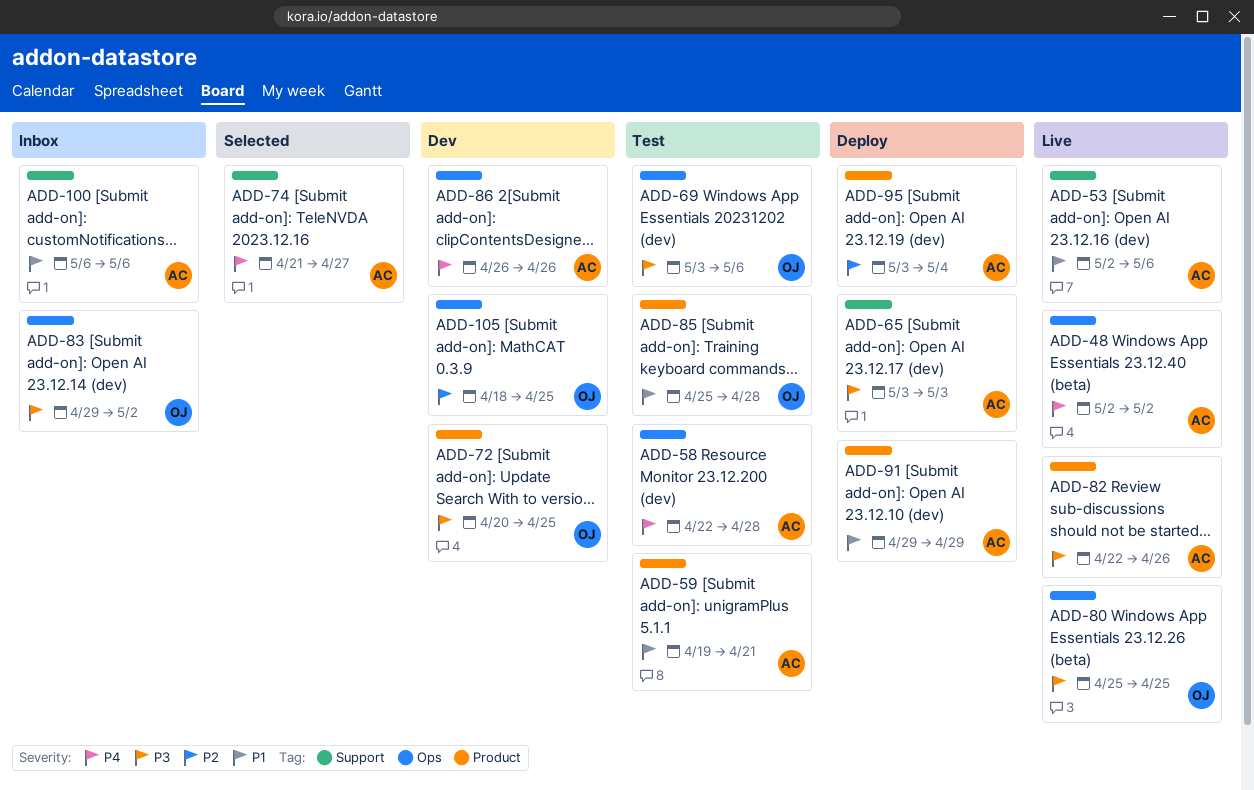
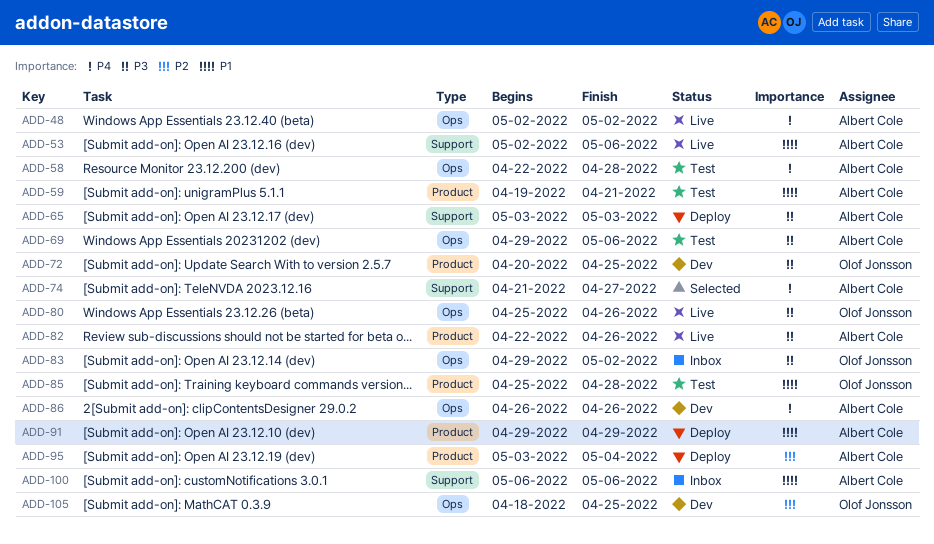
ADD-69, owner: Olof Jonsson -> Albert Cole
ADD-69, start: May 3 -> Apr 29
ADD-80, due: Apr 25 -> Apr 26

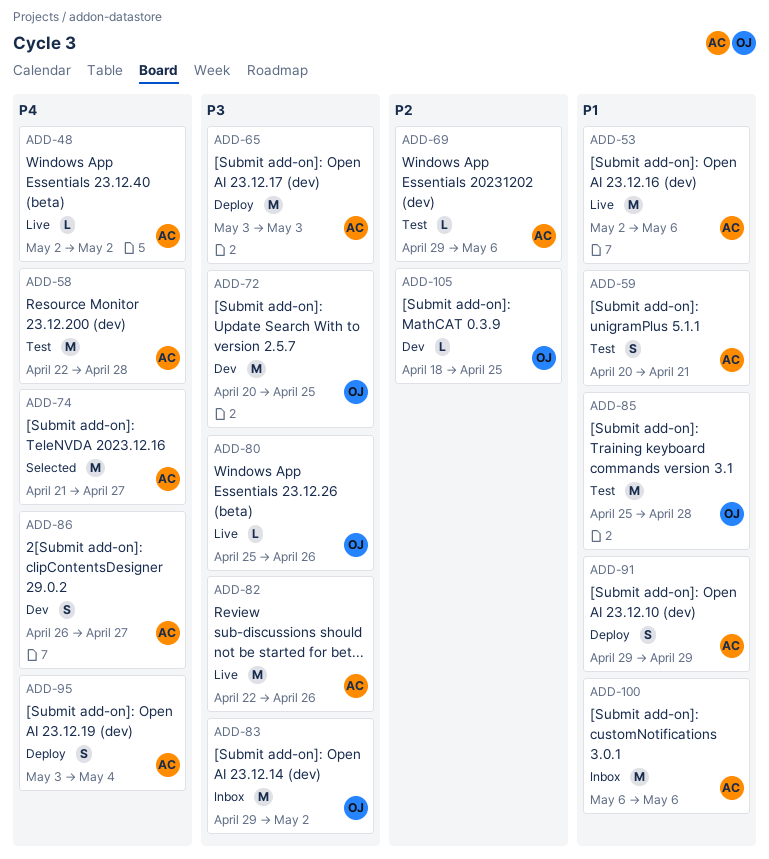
ADD-59, start: Apr 19 -> Apr 20
ADD-69, priority: P3 -> P2
ADD-86, due: Apr 26 -> Apr 27
ADD-95, priority: P2 -> P4

